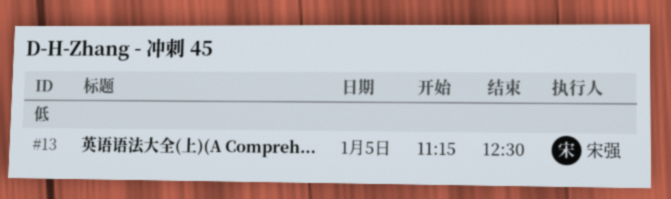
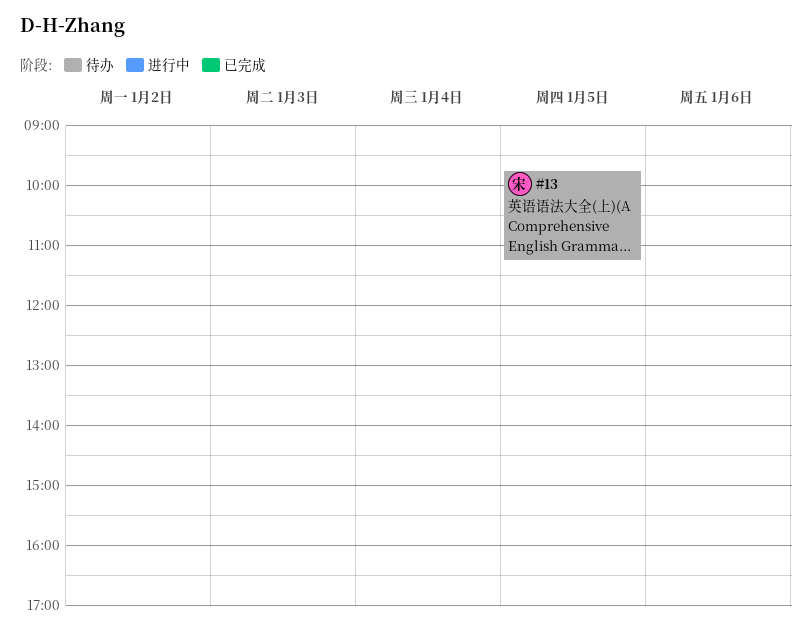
#13, begins: 11:15 -> 09:45
#13, ends: 12:30 -> 11:15

